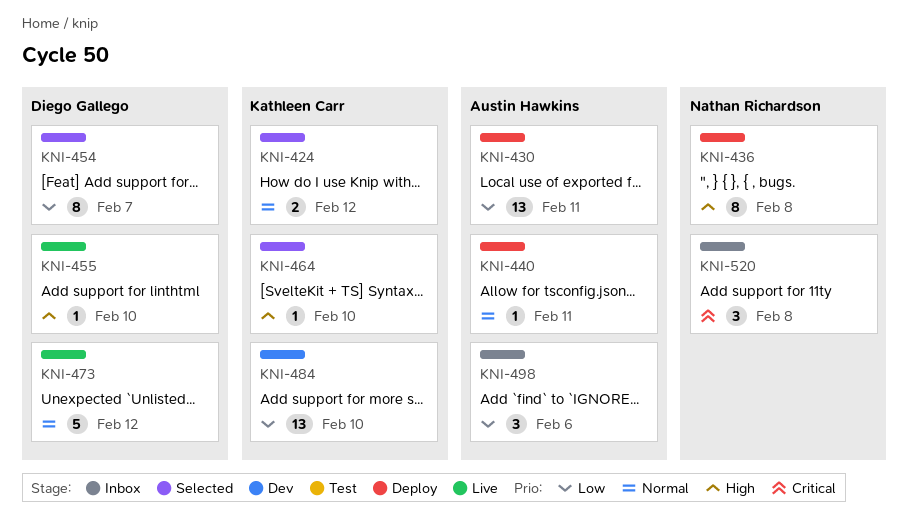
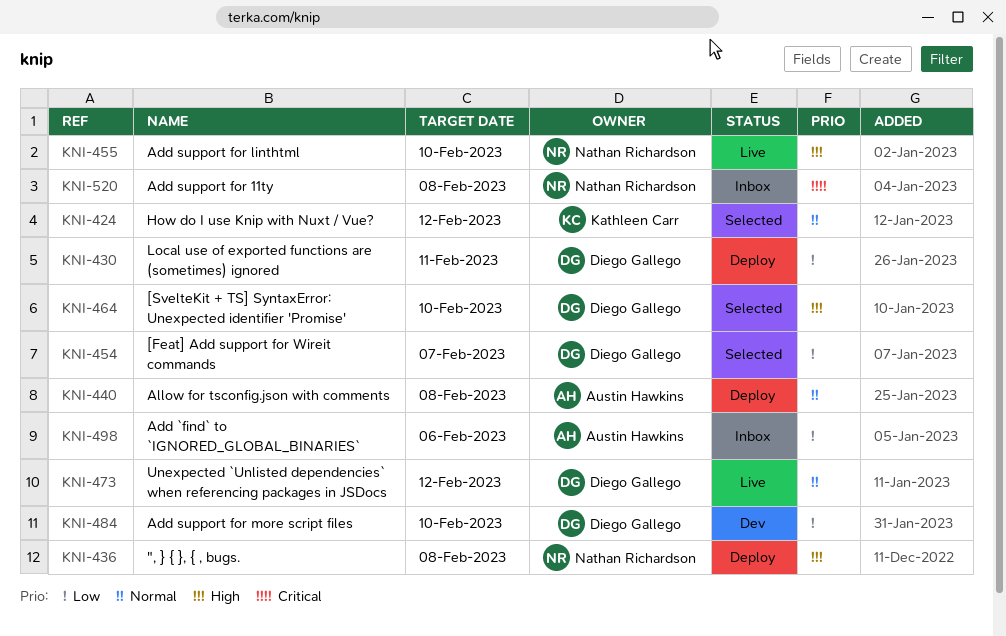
KNI-430, owner: Austin Hawkins -> Diego Gallego
KNI-440, due: Feb 11 -> Feb 8
KNI-455, owner: Diego Gallego -> Nathan Richardson
KNI-464, owner: Kathleen Carr -> Diego Gallego
KNI-484, owner: Kathleen Carr -> Diego Gallego

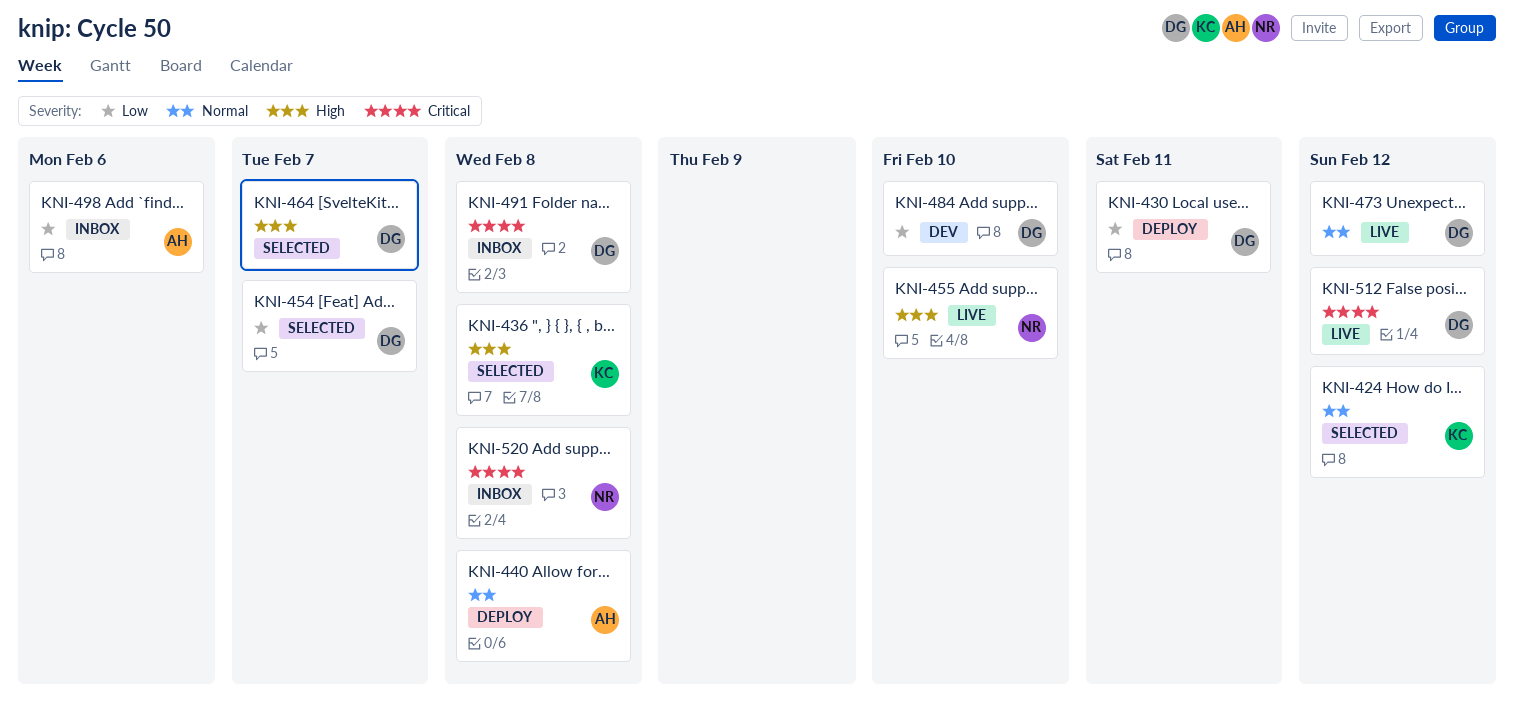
KNI-436, status: Deploy -> Selected
KNI-436, owner: Nathan Richardson -> Kathleen Carr
KNI-464, due: Feb 10 -> Feb 7
KNI-491: none -> present
KNI-512: none -> present

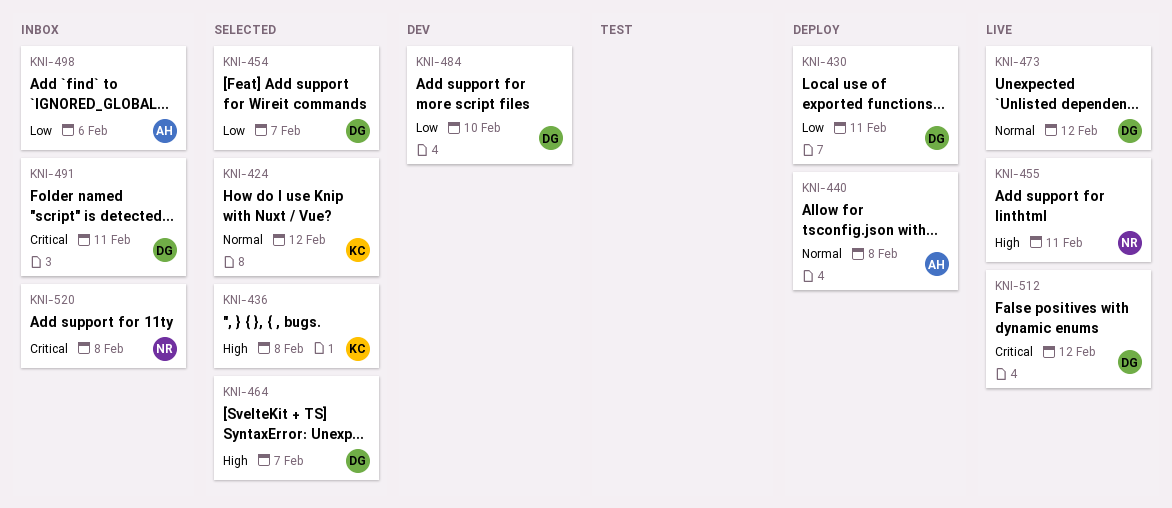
KNI-455, due: Feb 10 -> Feb 11
KNI-491, due: Feb 8 -> Feb 11

